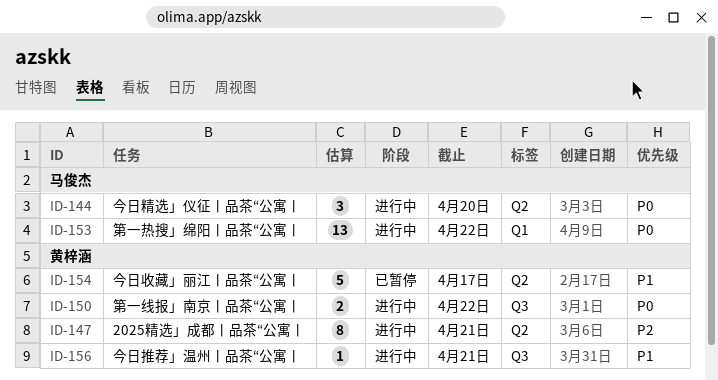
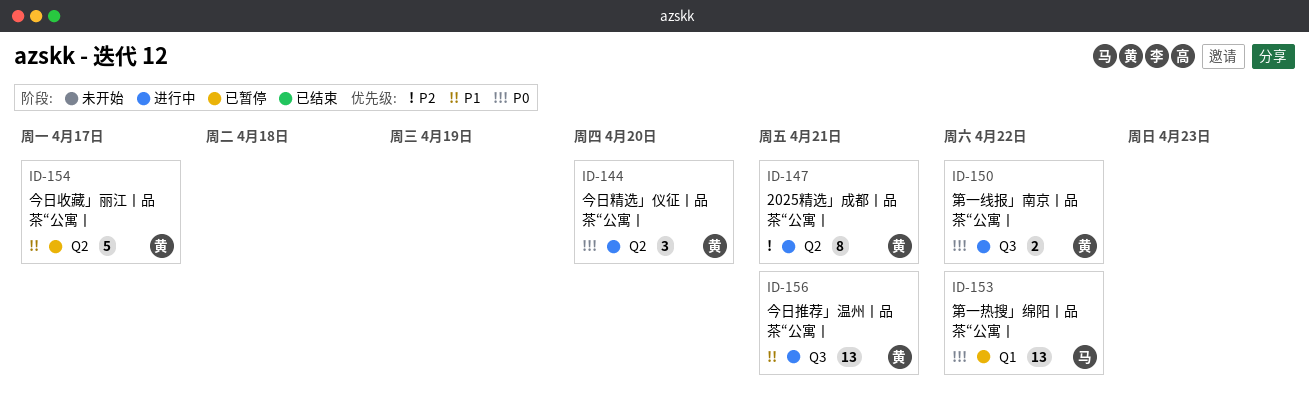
ID-144, owner: 马俊杰 -> 黄梓涵
ID-153, status: 进行中 -> 已暂停
ID-156, estimate: 1 -> 13

